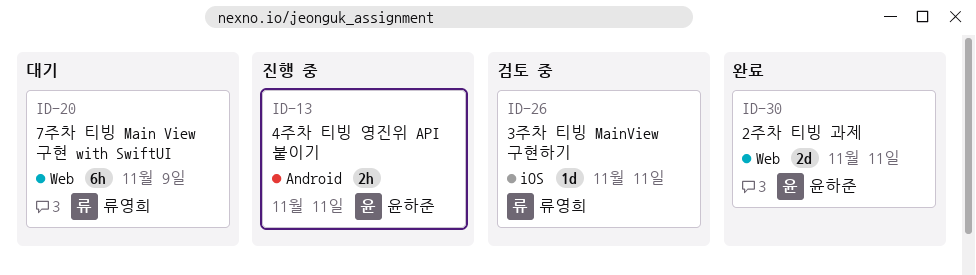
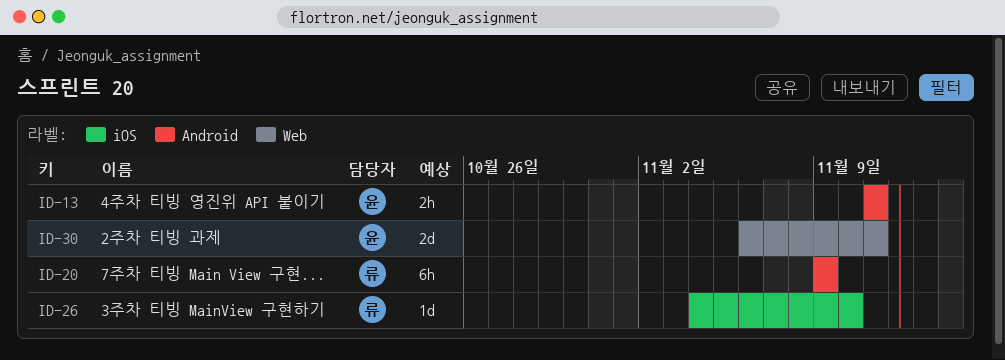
ID-20, label: Web -> Android
ID-26, due: Nov 11 -> Nov 10

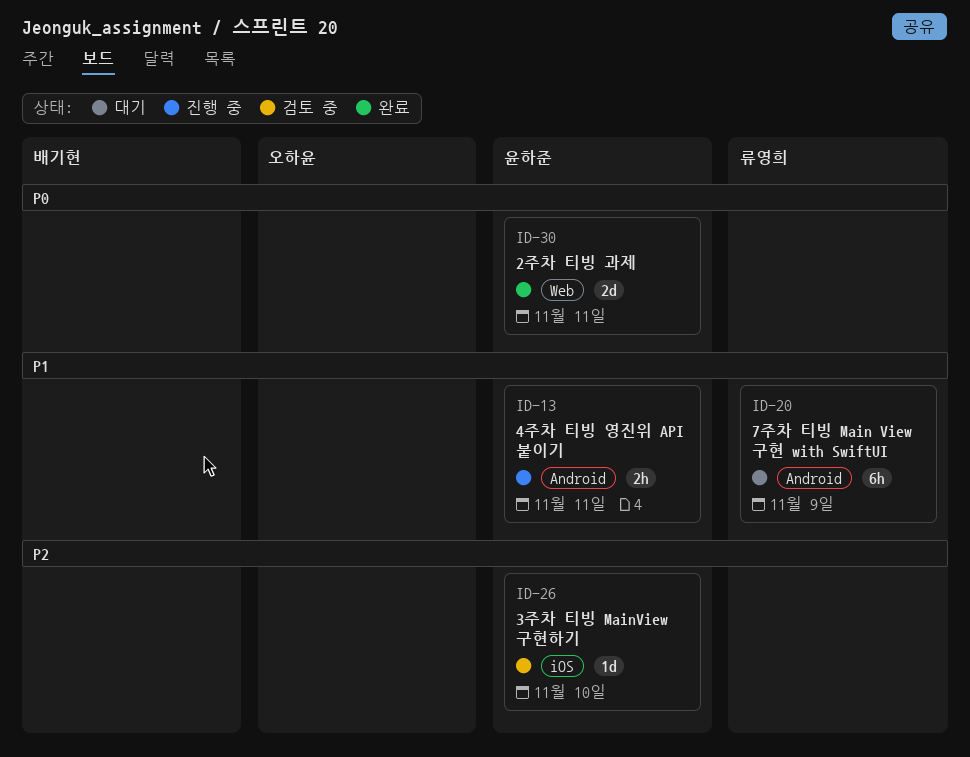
ID-26, owner: 류영희 -> 윤하준

